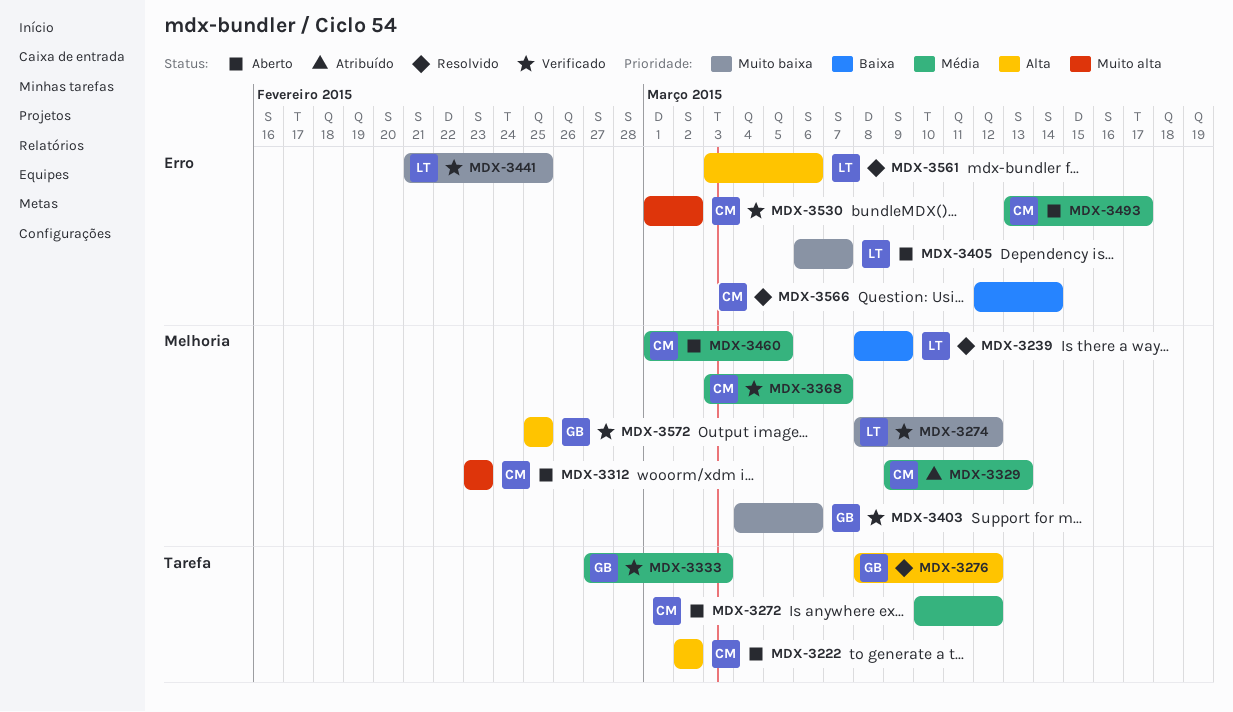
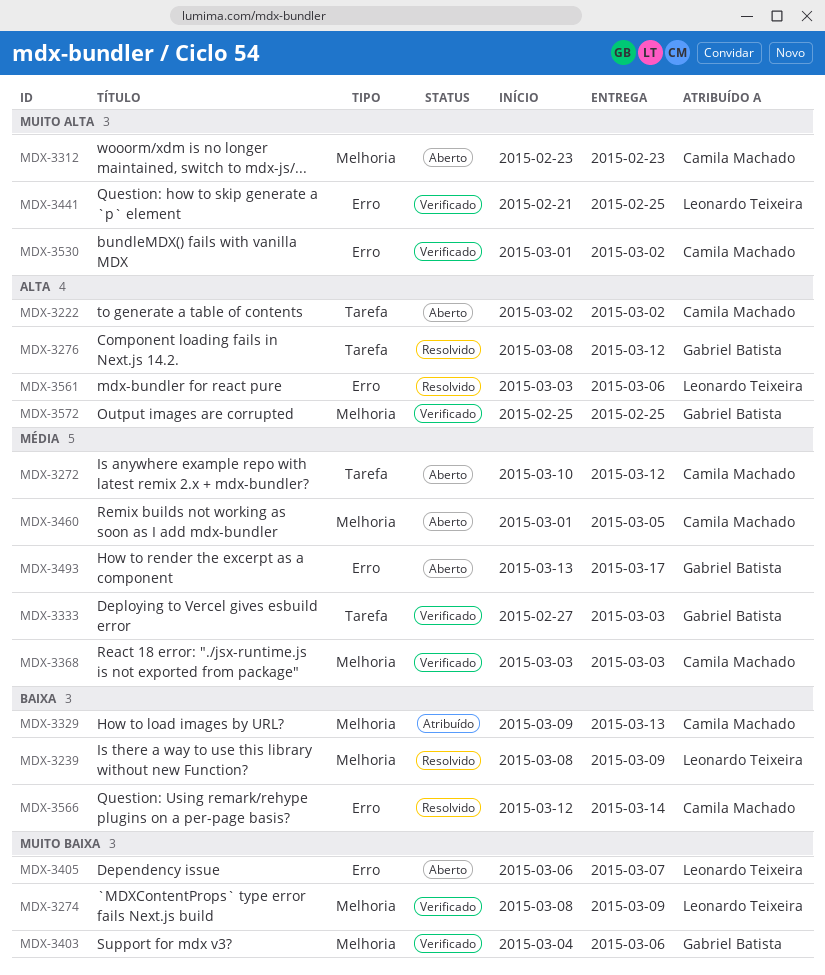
MDX-3274, due: Mar 12 -> Mar 9
MDX-3329, priority: Média -> Baixa
MDX-3368, due: Mar 7 -> Mar 3
MDX-3441, priority: Muito baixa -> Muito alta
MDX-3493, owner: Camila Machado -> Gabriel Batista

